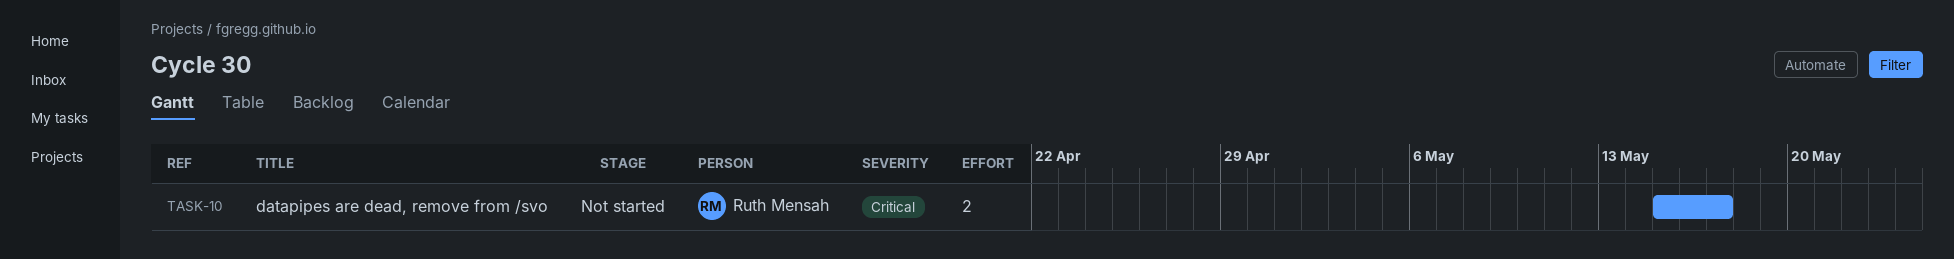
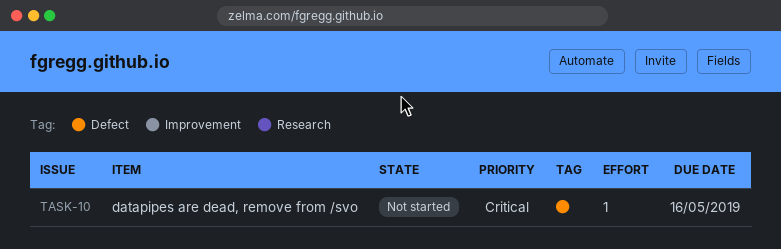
TASK-10, estimate: 2 -> 1
TASK-10, due: May 17 -> May 16

